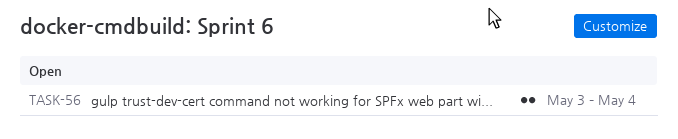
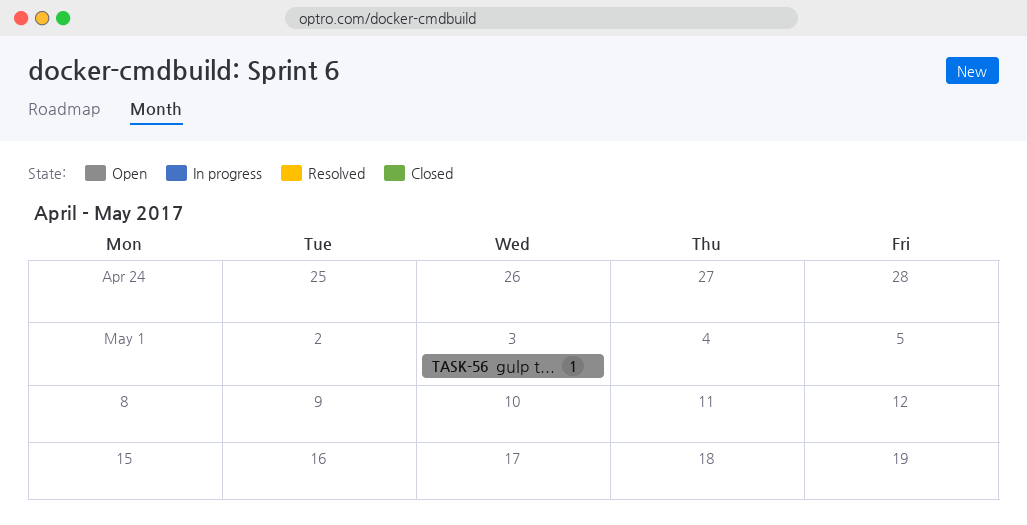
TASK-56, estimate: 2 -> 1
TASK-56, due: May 4 -> May 3

